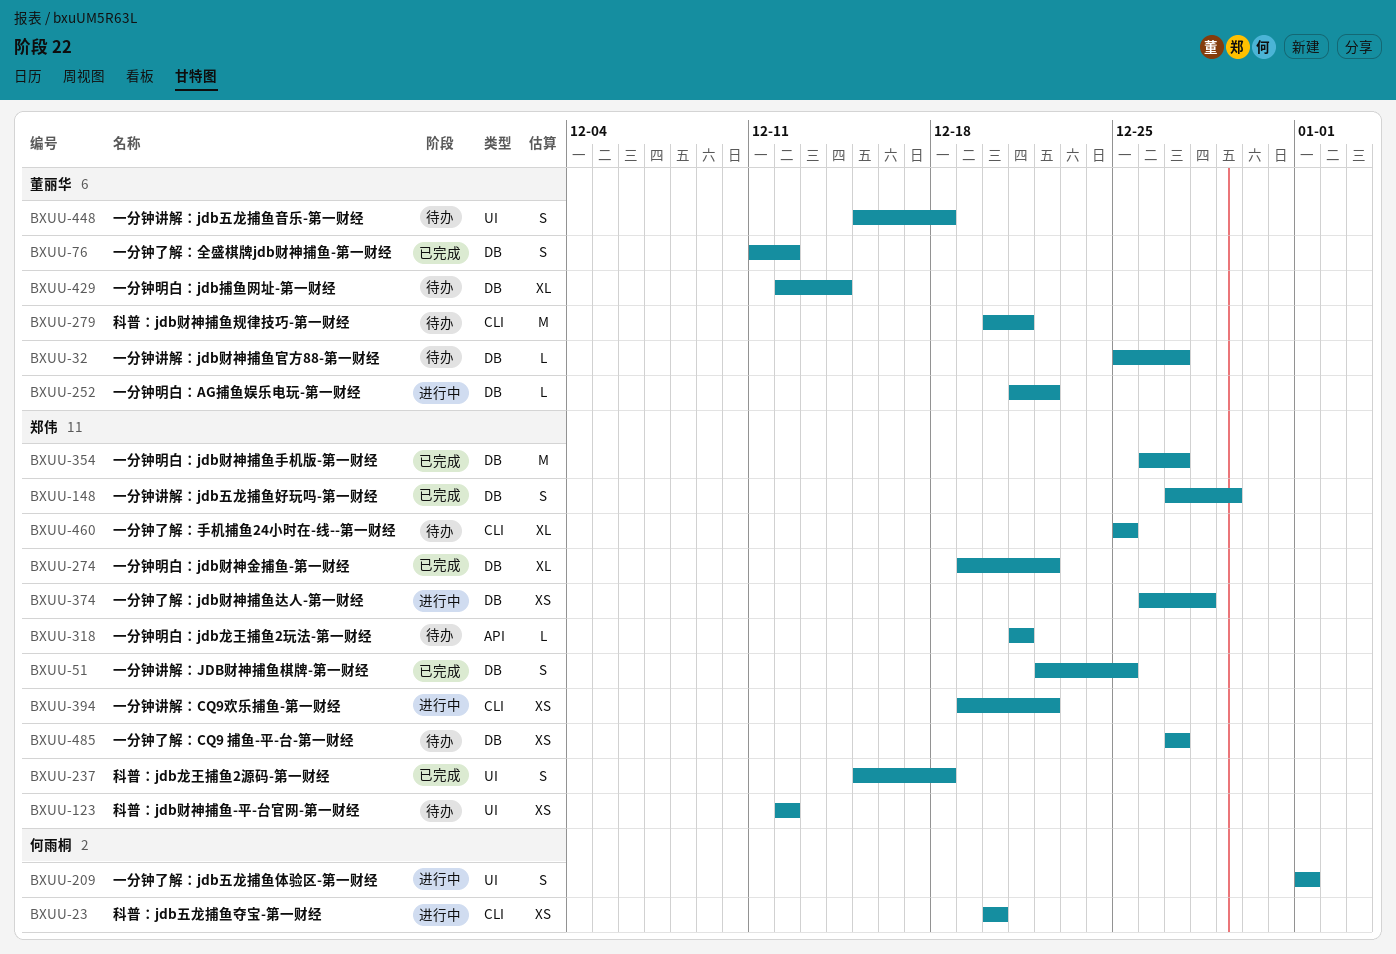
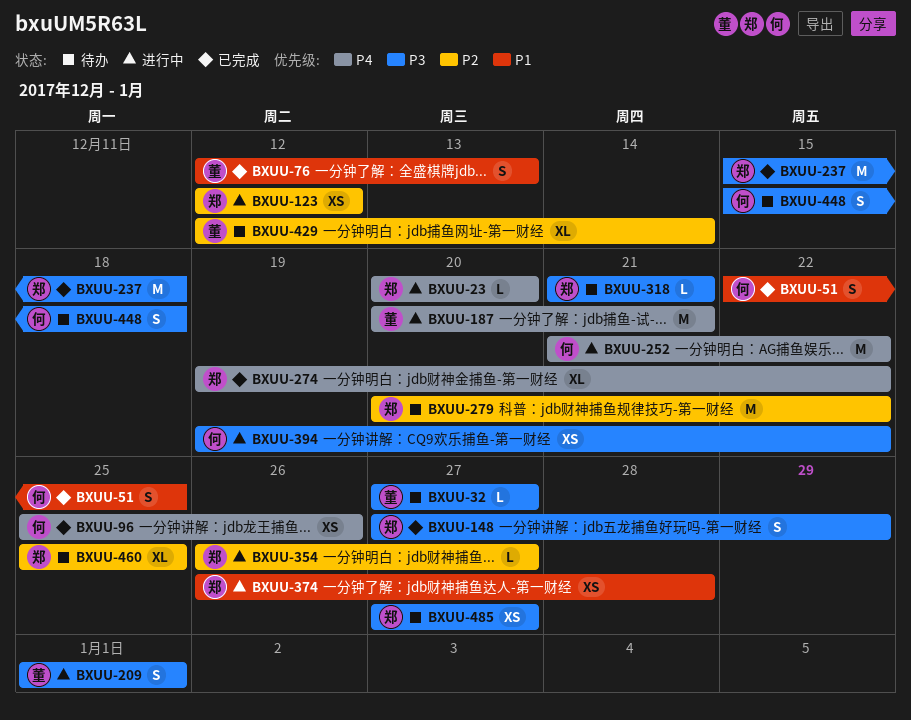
BXUU-23, owner: 何雨桐 -> 郑伟
BXUU-23, estimate: XS -> L
BXUU-32, start: Dec 25 -> Dec 27
BXUU-51, owner: 郑伟 -> 何雨桐
BXUU-76, start: Dec 11 -> Dec 12
BXUU-76, due: Dec 12 -> Dec 13
BXUU-96: none -> present
BXUU-123, status: 待办 -> 进行中
BXUU-187: none -> present
BXUU-209, owner: 何雨桐 -> 董丽华
BXUU-237, estimate: S -> M
BXUU-252, owner: 董丽华 -> 何雨桐
BXUU-252, estimate: L -> M
BXUU-279, owner: 董丽华 -> 郑伟
BXUU-279, due: Dec 21 -> Dec 22
BXUU-354, status: 已完成 -> 进行中
BXUU-354, estimate: M -> L
BXUU-394, owner: 郑伟 -> 何雨桐
BXUU-448, owner: 董丽华 -> 何雨桐

